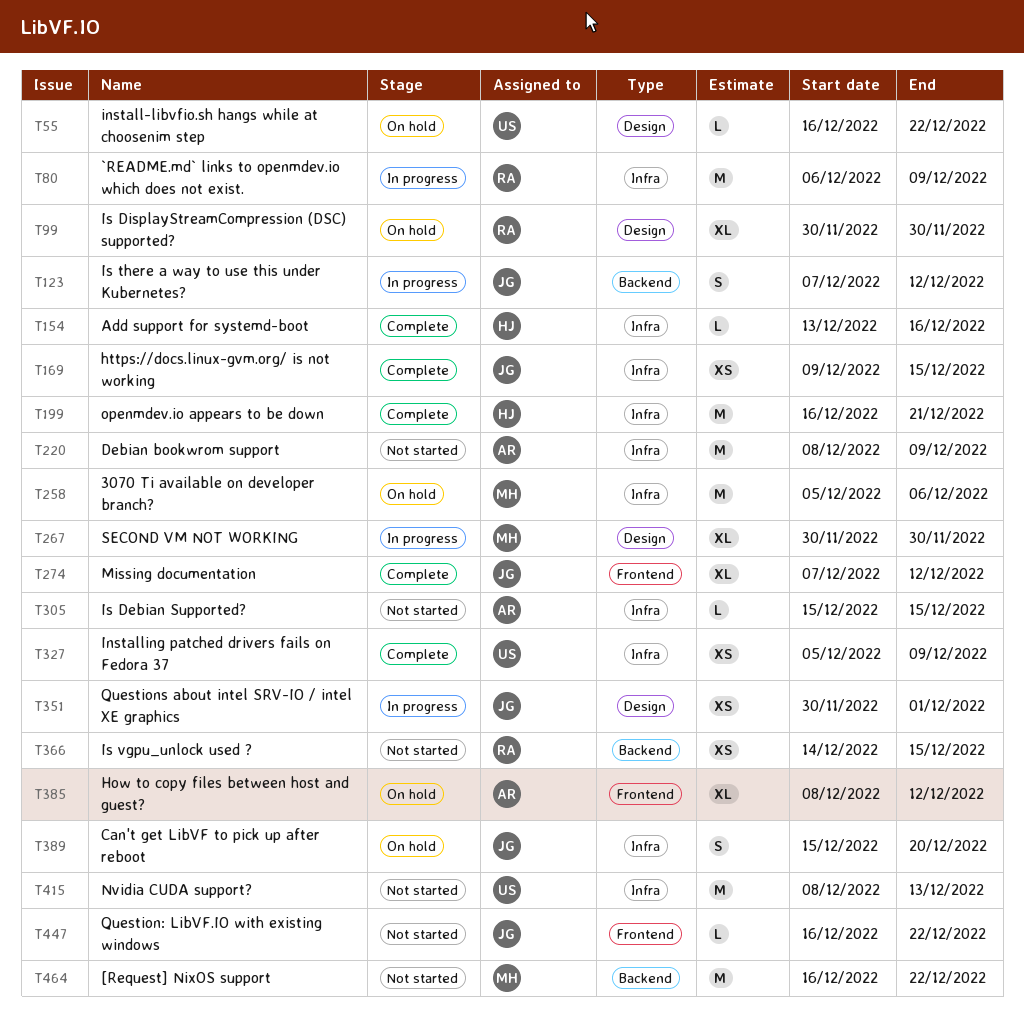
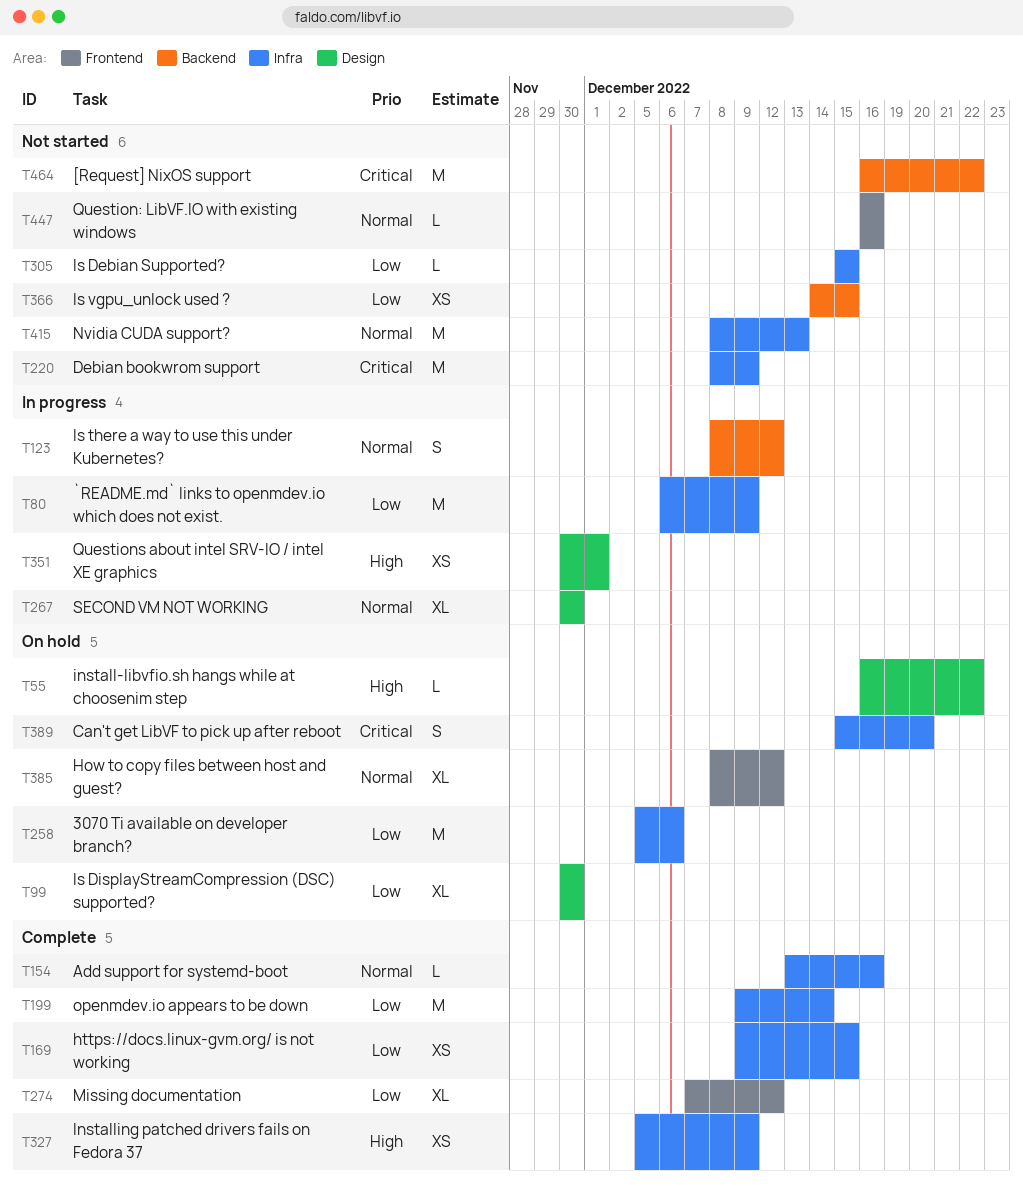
T123, start: Dec 7 -> Dec 8
T199, start: Dec 16 -> Dec 9
T199, due: Dec 21 -> Dec 14
T447, due: Dec 22 -> Dec 16

